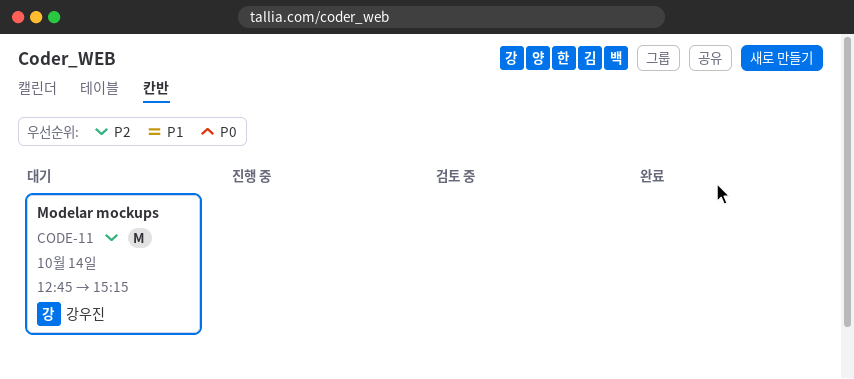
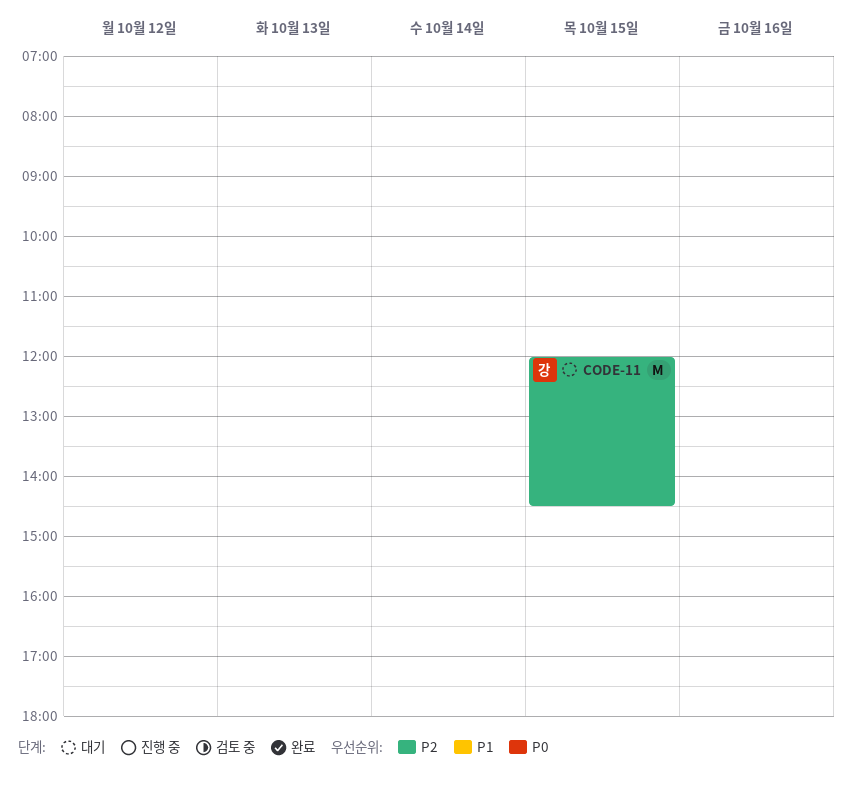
CODE-11, day: Oct 14 -> Oct 15
CODE-11, begins: 12:45 -> 12:00
CODE-11, ends: 15:15 -> 14:30

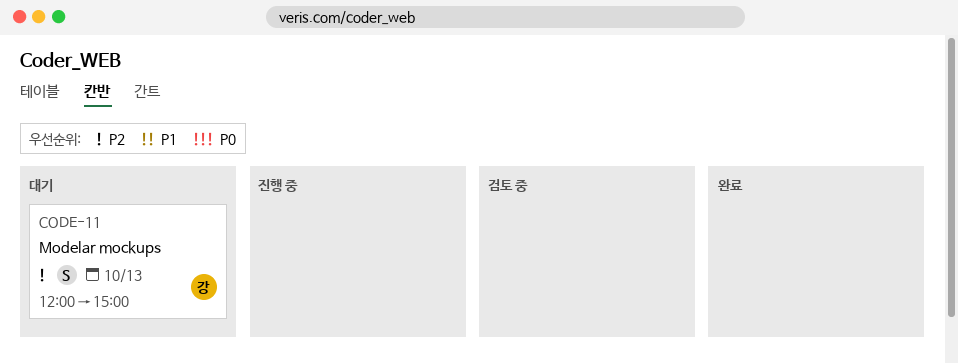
CODE-11, estimate: M -> S
CODE-11, day: Oct 15 -> Oct 13
CODE-11, ends: 14:30 -> 15:00

